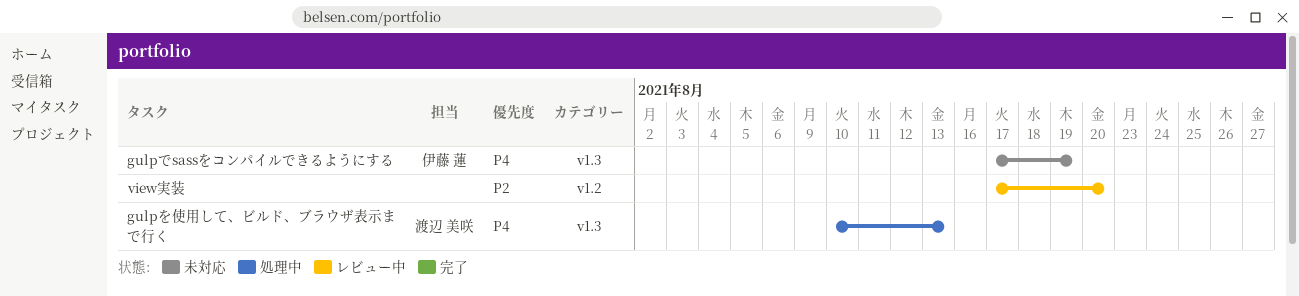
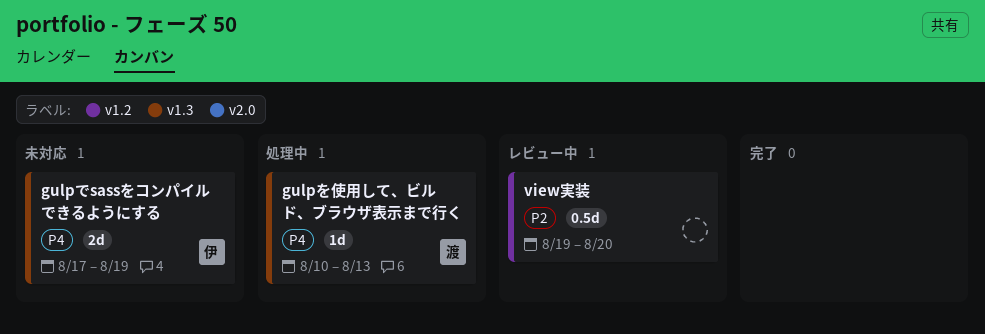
view実装, start: Aug 17 -> Aug 19

